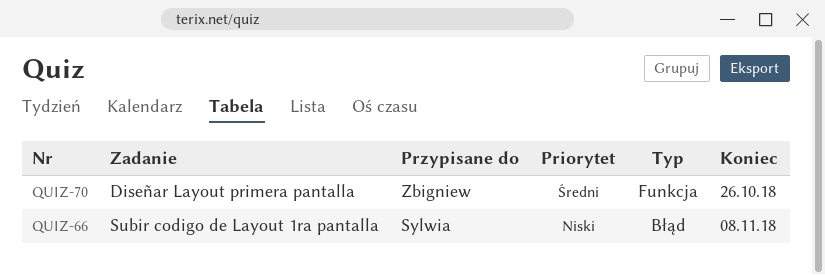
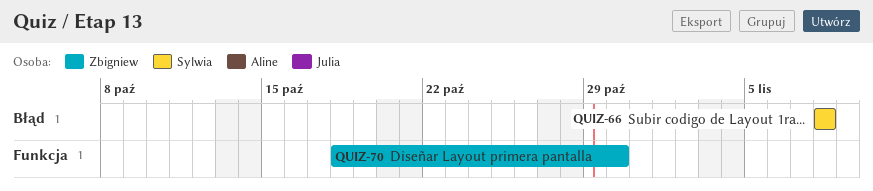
QUIZ-70, due: Oct 26 -> Oct 30

